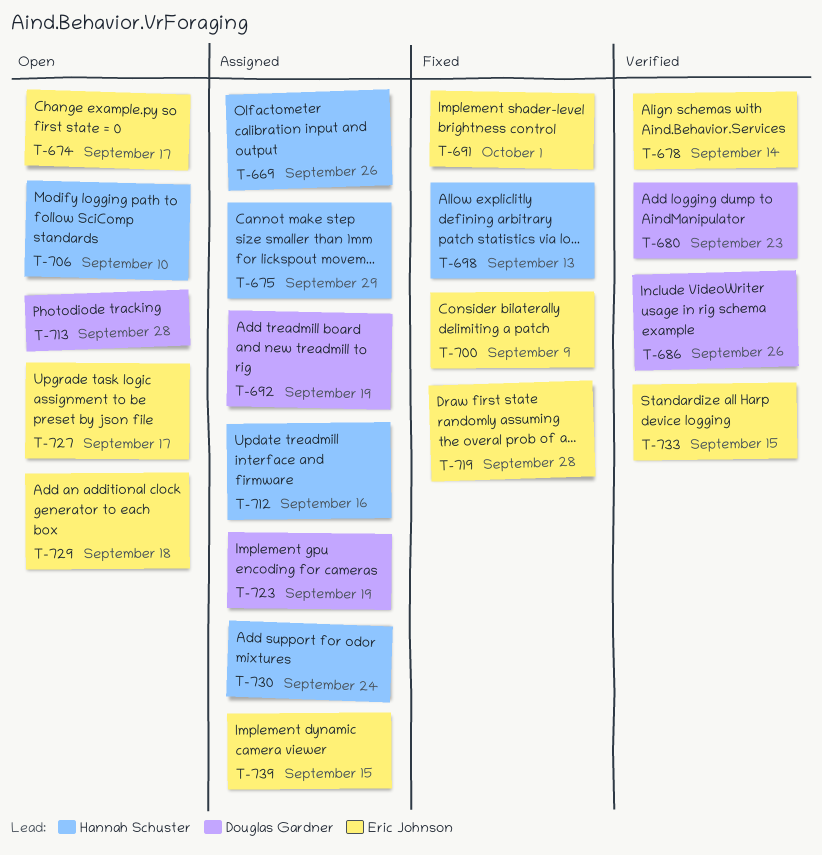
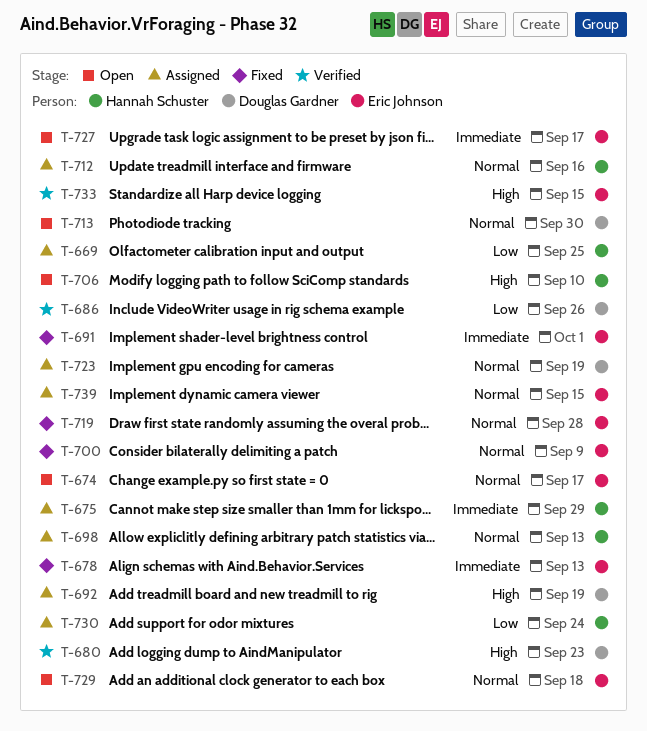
T-669, due: Sep 26 -> Sep 25
T-678, status: Verified -> Fixed
T-678, due: Sep 14 -> Sep 13
T-698, status: Fixed -> Assigned
T-713, due: Sep 28 -> Sep 30

